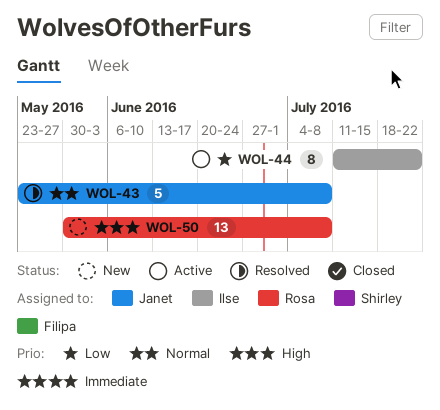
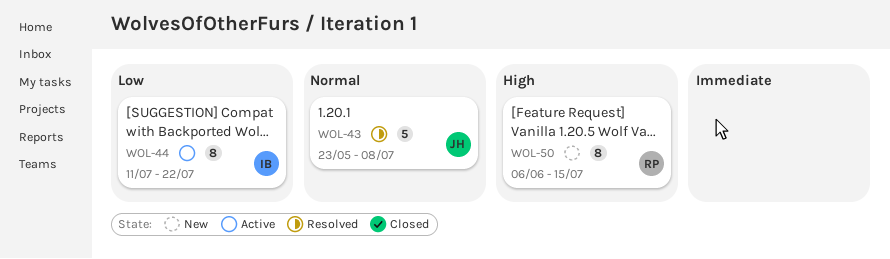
WOL-50, estimate: 13 -> 8
WOL-50, start: May 30 -> Jun 6
WOL-50, due: Jul 8 -> Jul 15

